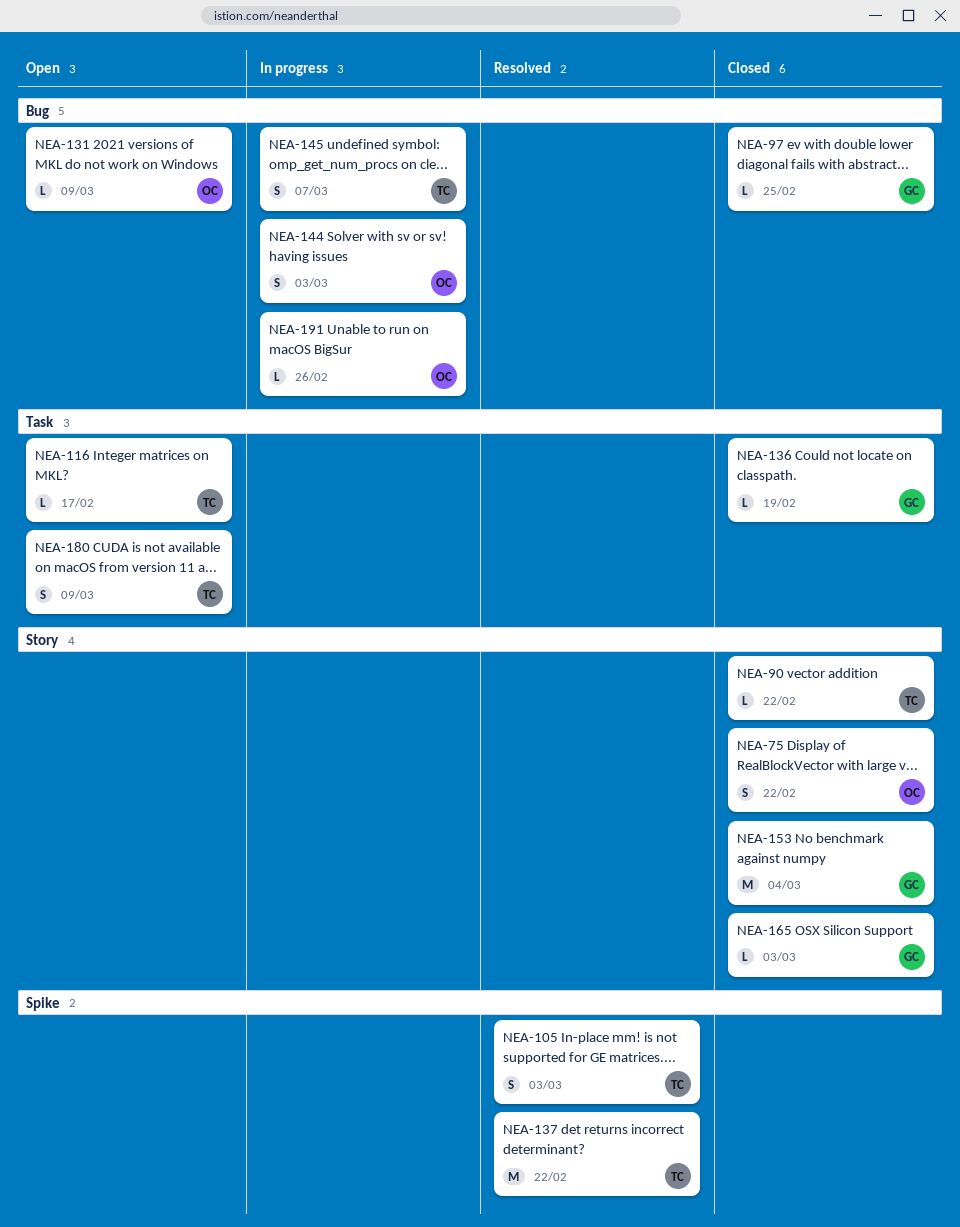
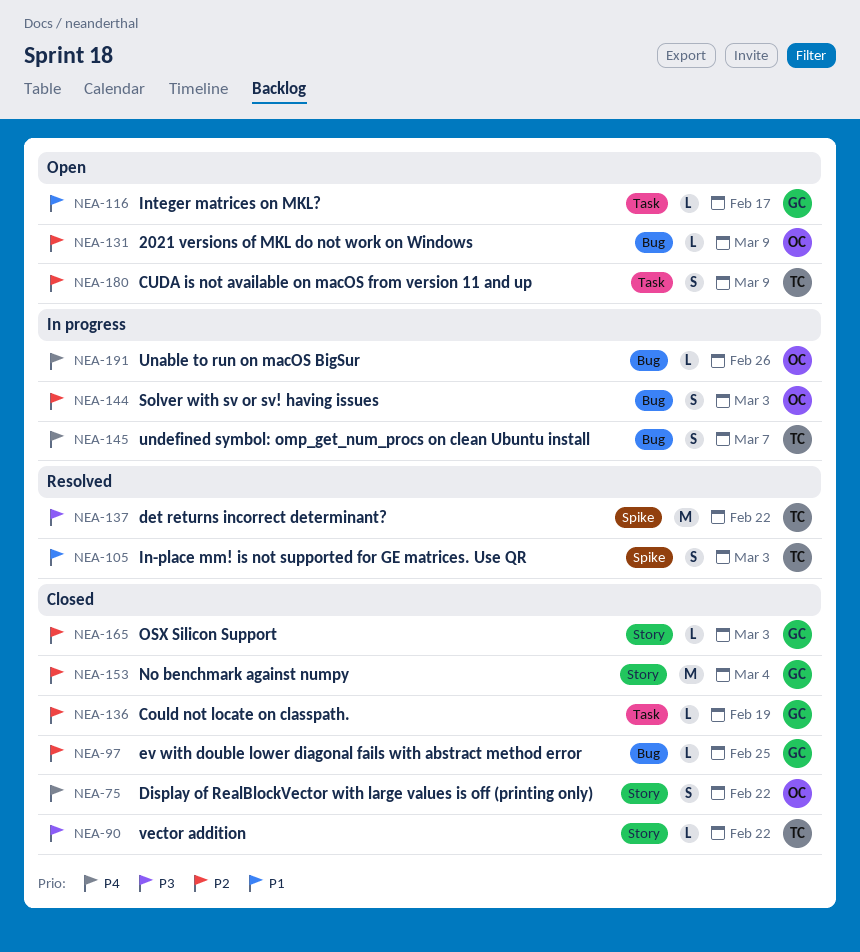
NEA-116, owner: TC -> GC

